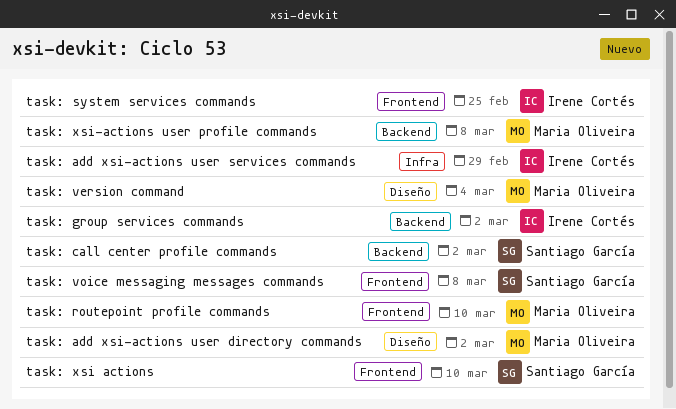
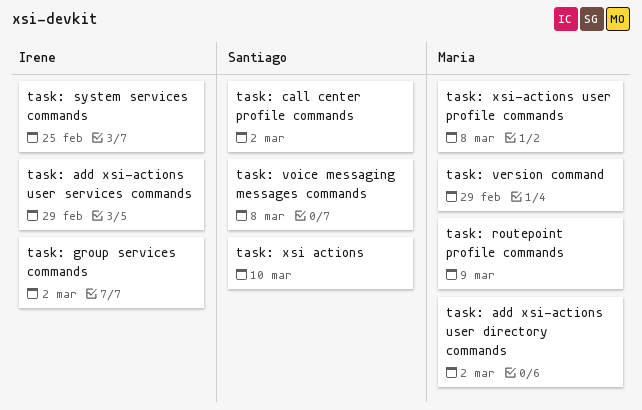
task: routepoint profile commands, due: Mar 10 -> Mar 9
task: version command, due: Mar 4 -> Feb 29

